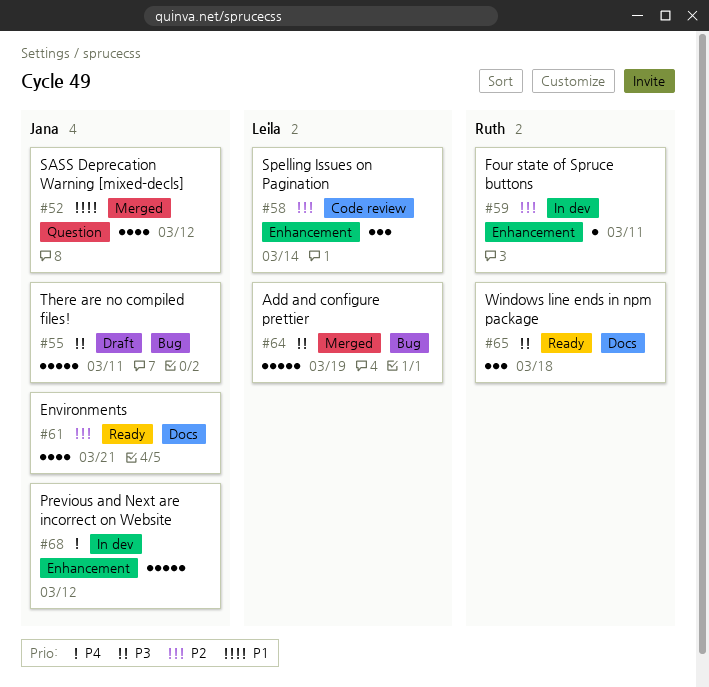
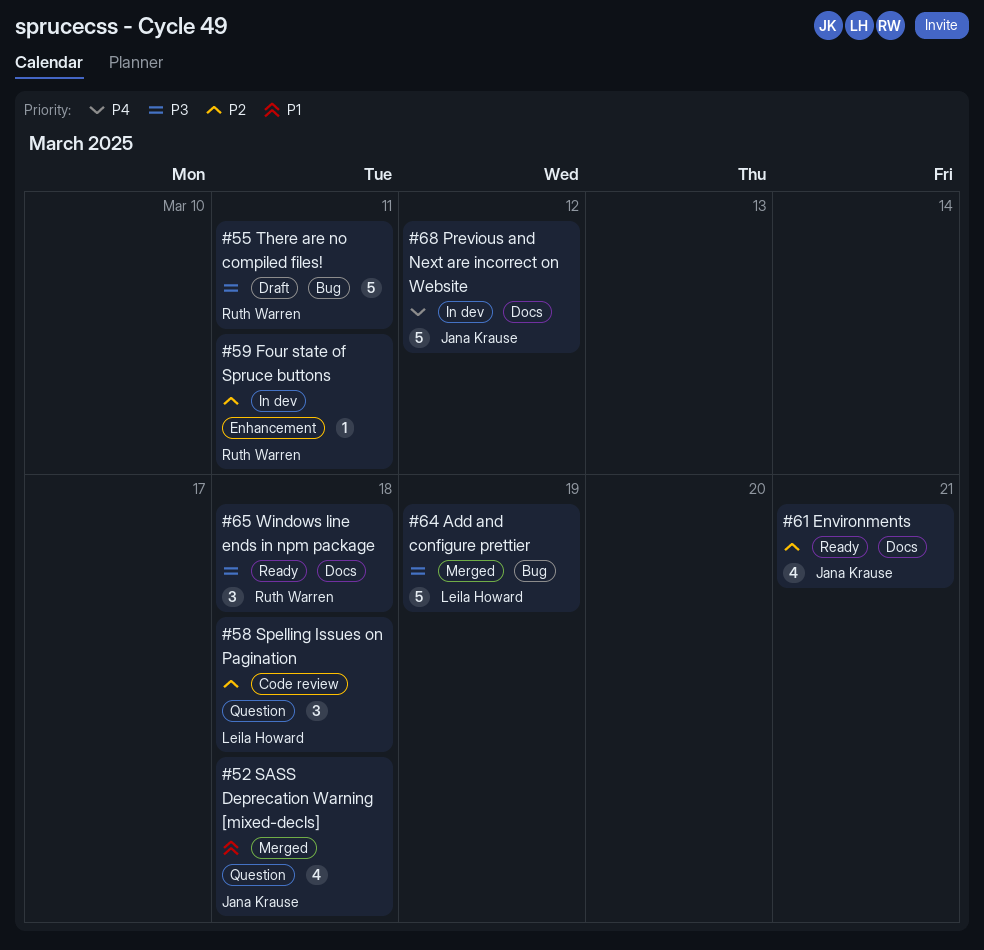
#52, due: Mar 12 -> Mar 18
#55, owner: Jana Krause -> Ruth Warren
#58, label: Enhancement -> Question
#58, due: Mar 14 -> Mar 18
#68, label: Enhancement -> Docs

